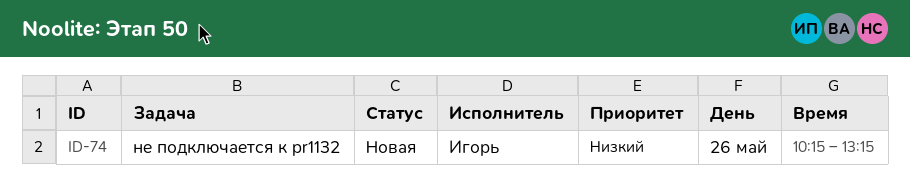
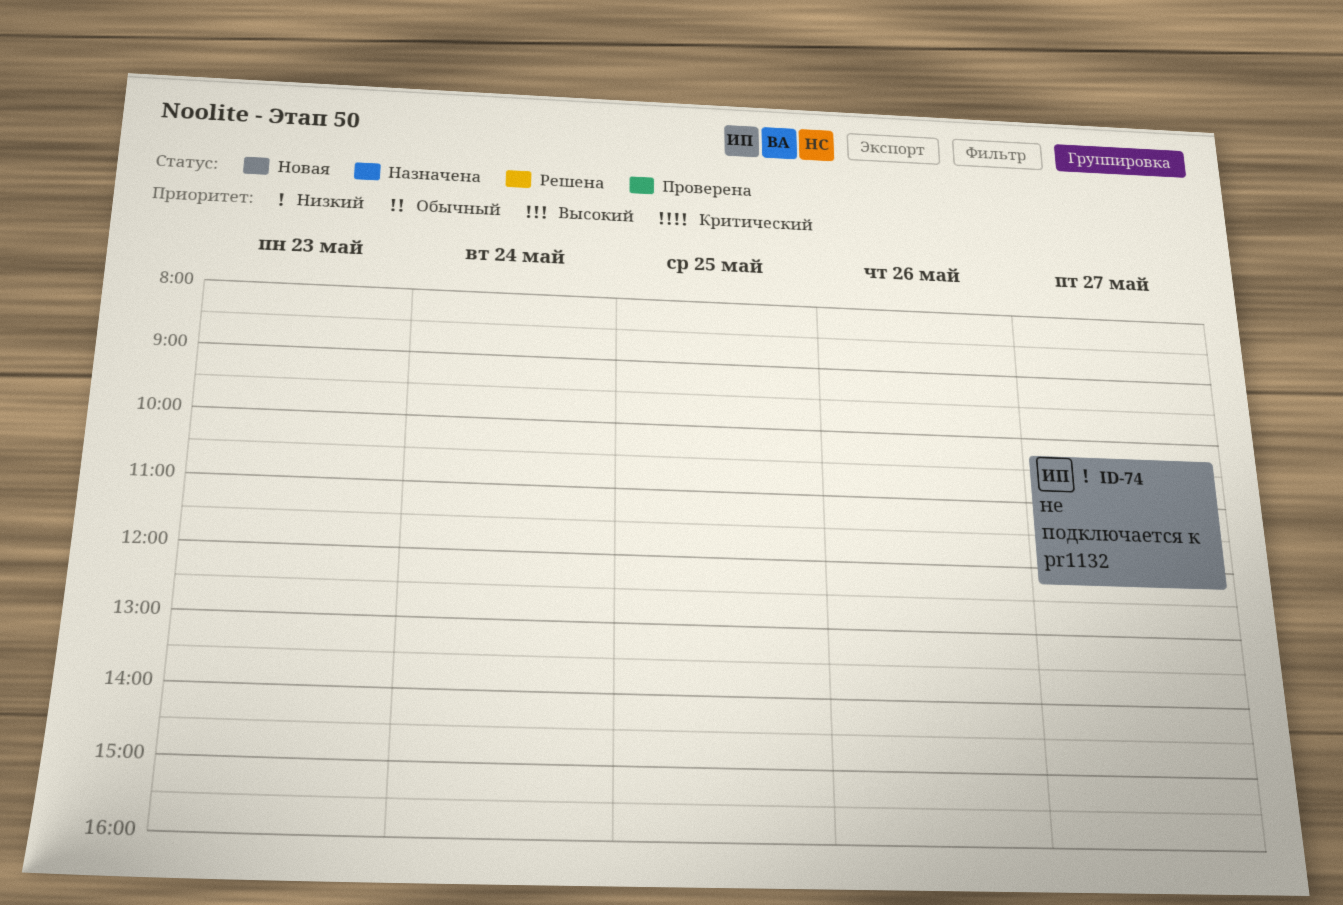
ID-74, day: May 26 -> May 27
ID-74, ends: 13:15 -> 12:15

